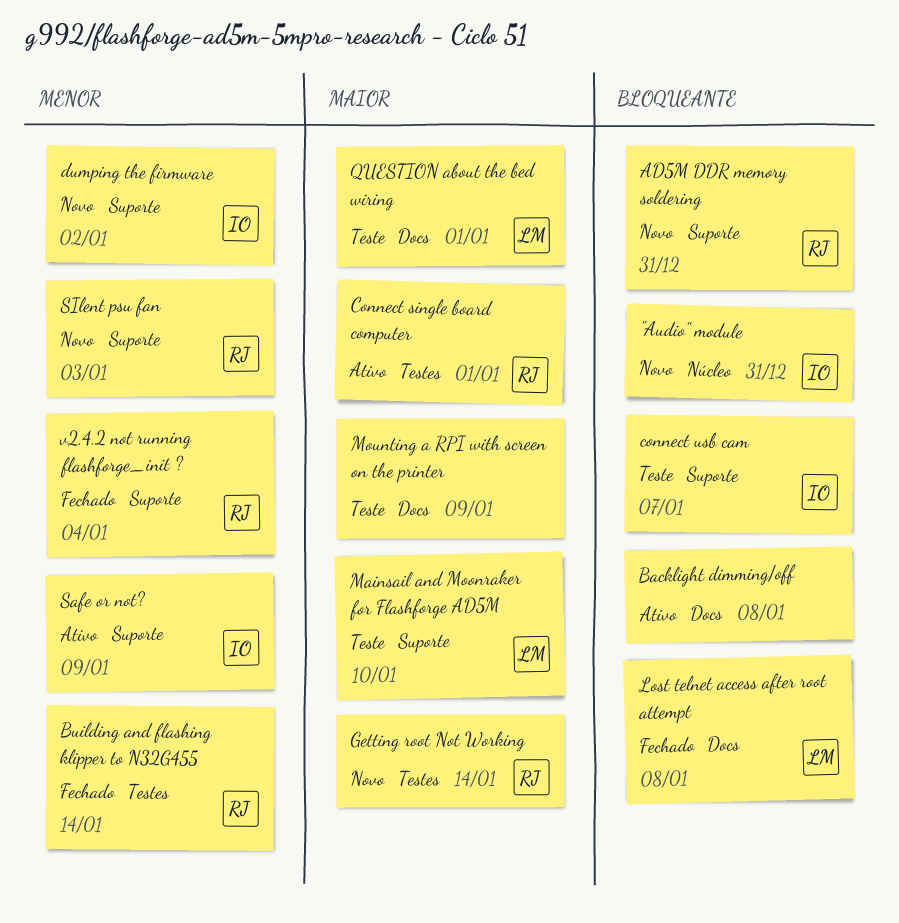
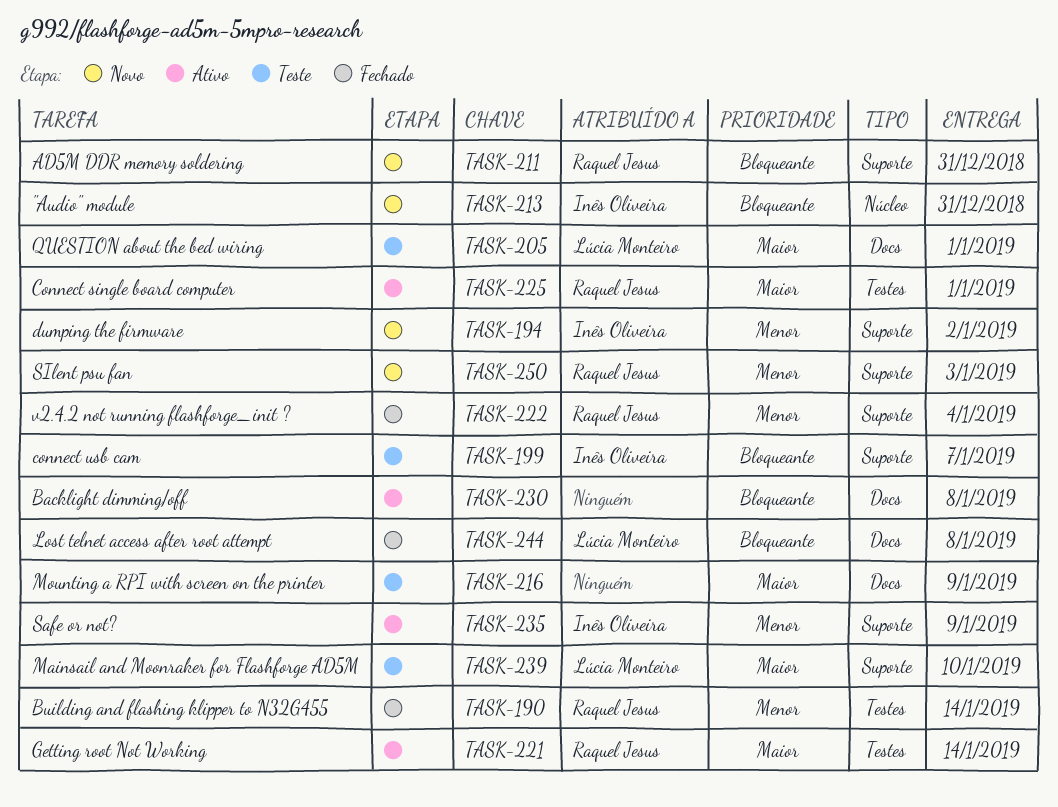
Getting root Not Working, status: Novo -> Ativo

